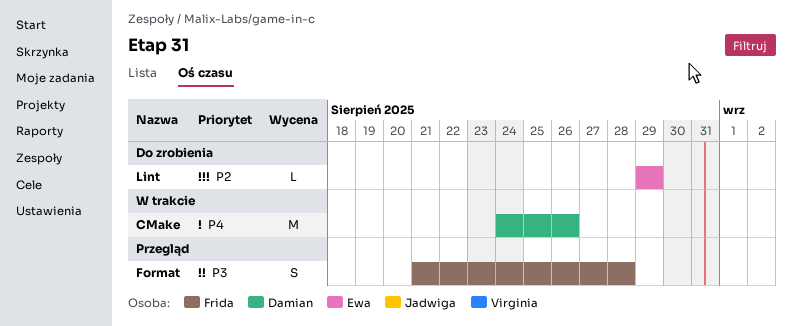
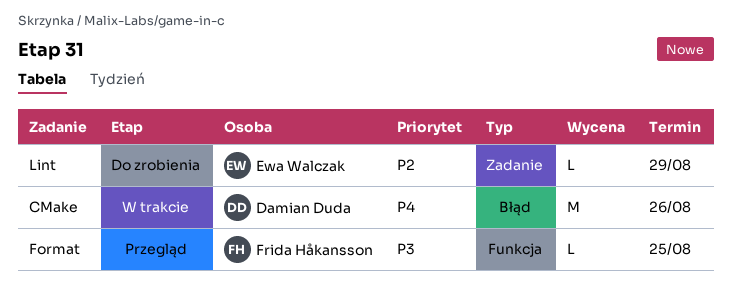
Format, estimate: S -> L
Format, due: Aug 28 -> Aug 25

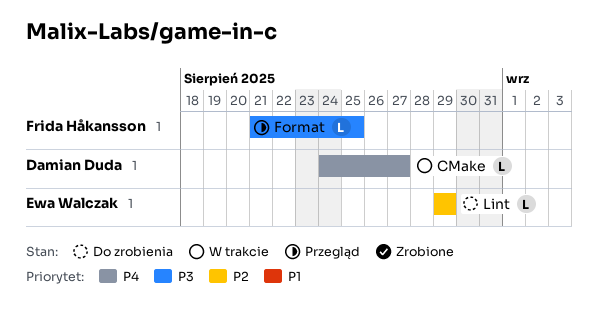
CMake, estimate: M -> L
CMake, due: Aug 26 -> Aug 27

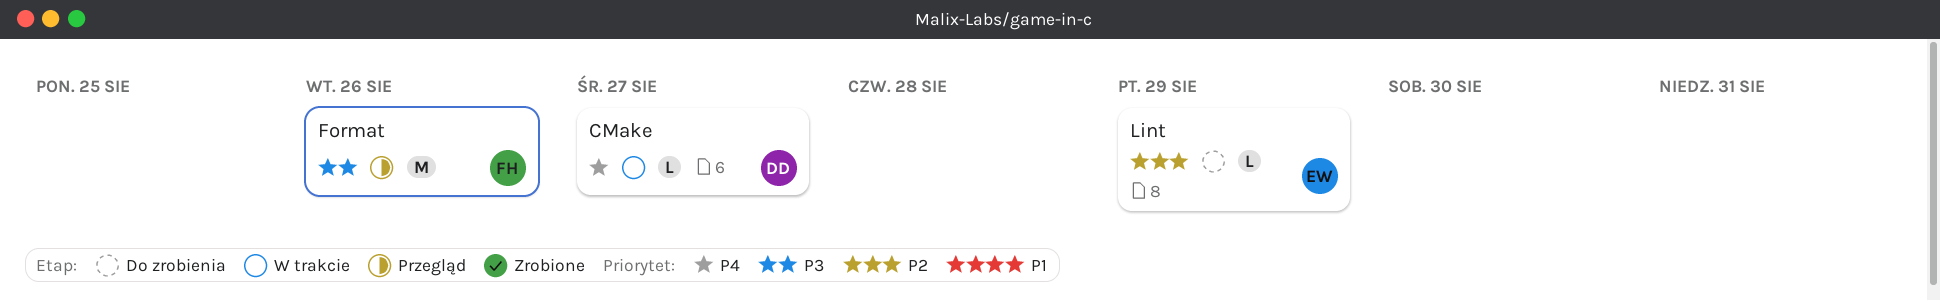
Format, estimate: L -> M
Format, due: Aug 25 -> Aug 26

